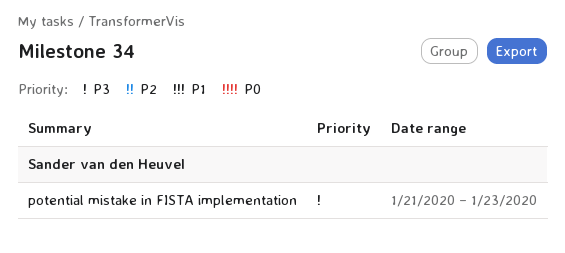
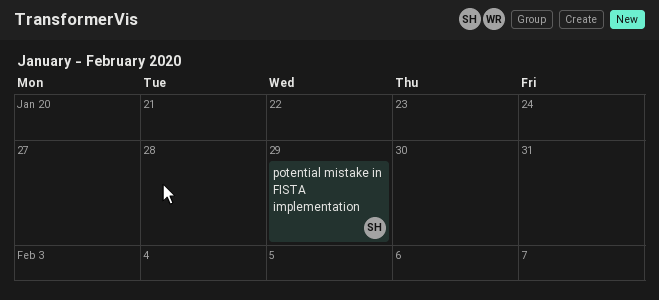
potential mistake in FISTA implementation, due: Jan 23 -> Jan 29

